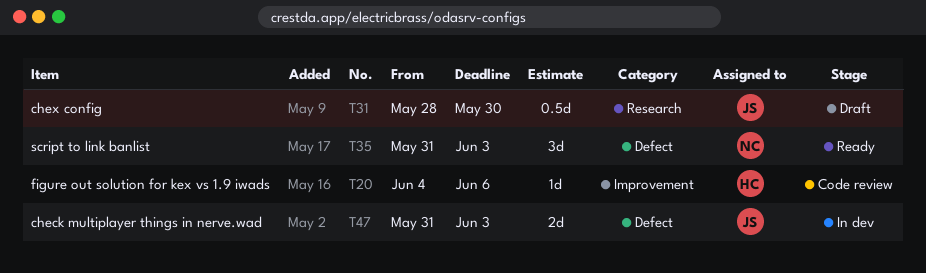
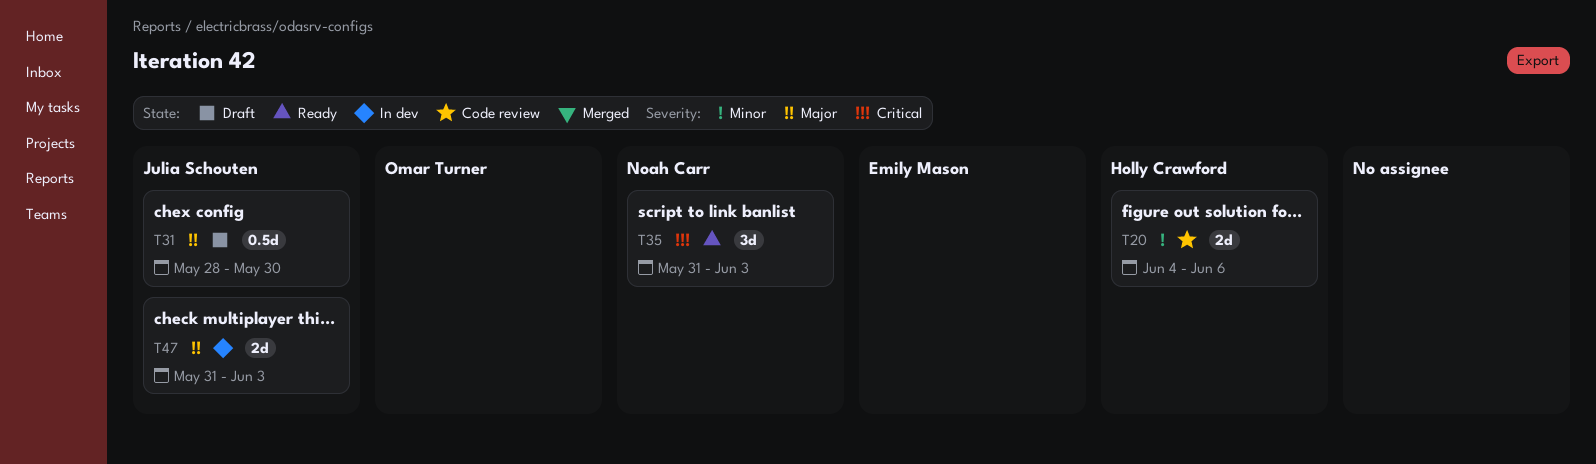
T20, estimate: 1d -> 2d

